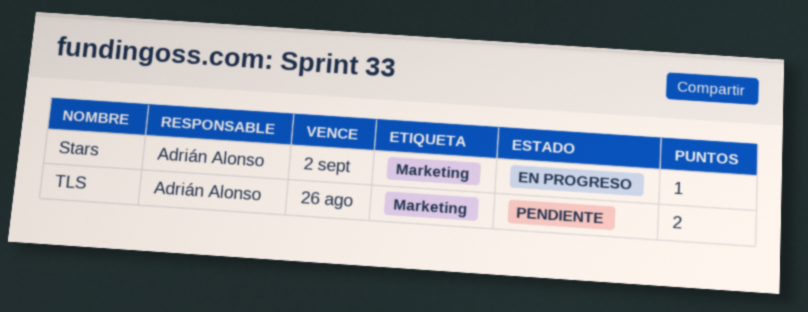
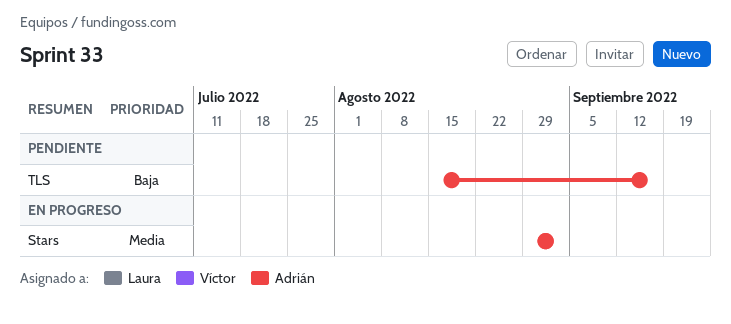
TLS, due: Aug 26 -> Sep 16

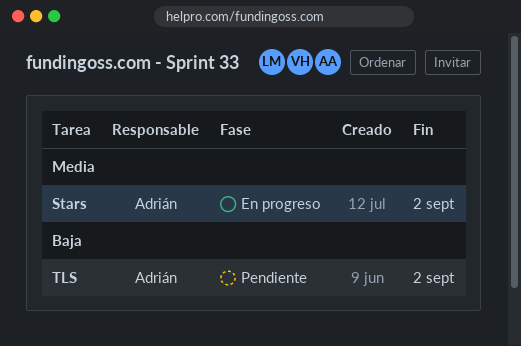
TLS, due: Sep 16 -> Sep 2

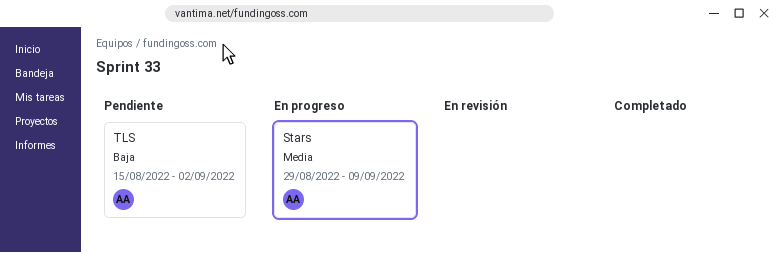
Stars, due: Sep 2 -> Sep 9

